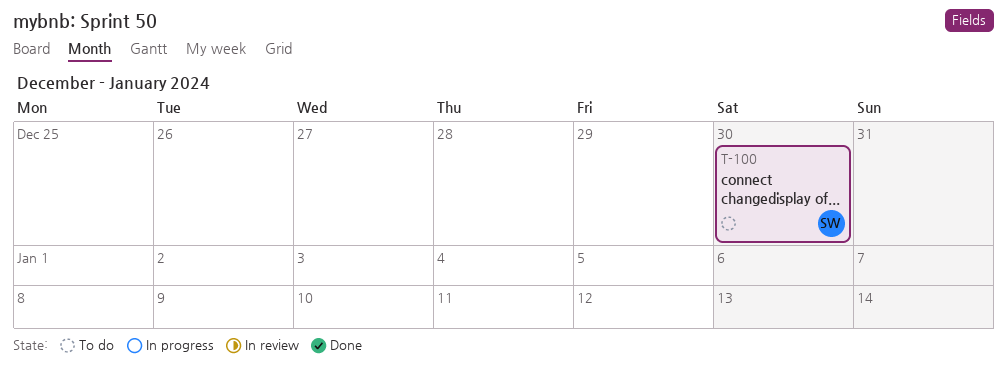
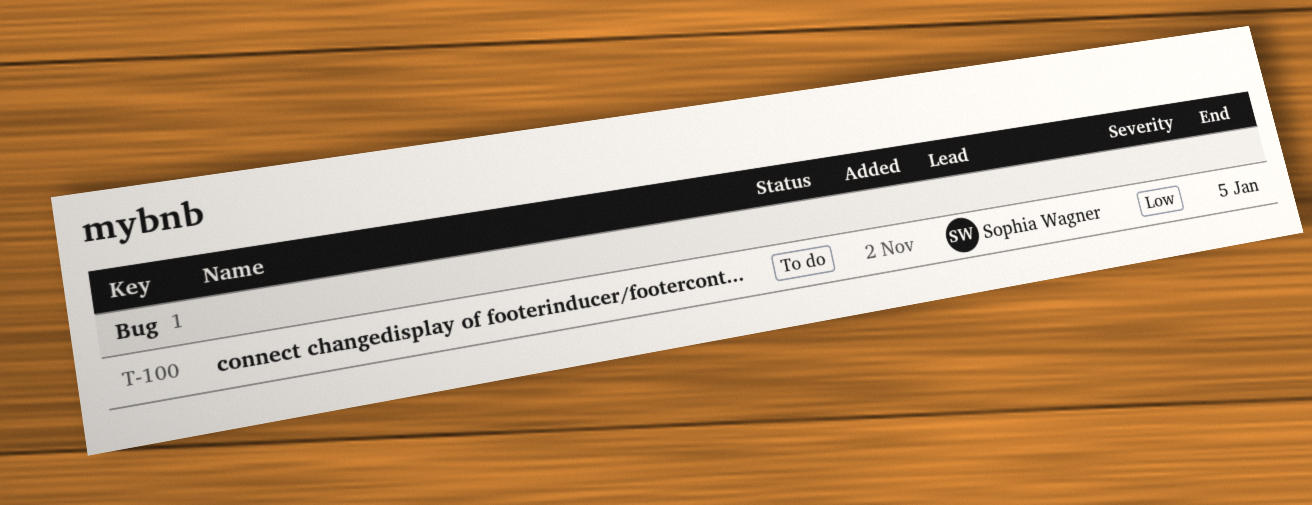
T-100, due: Dec 30 -> Jan 5

